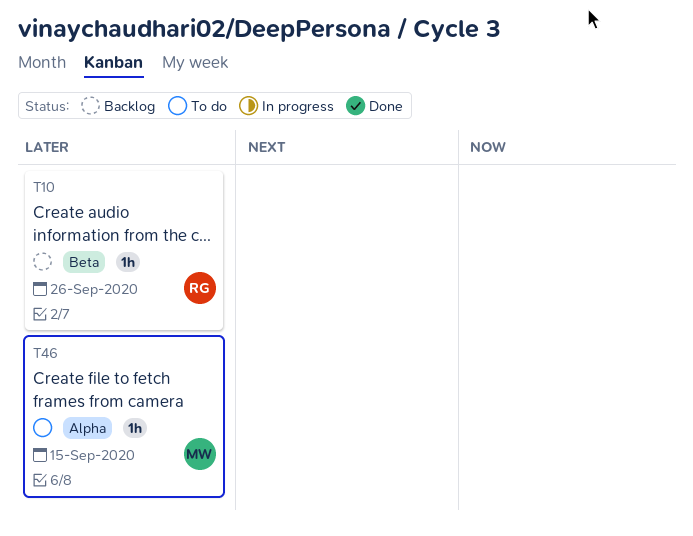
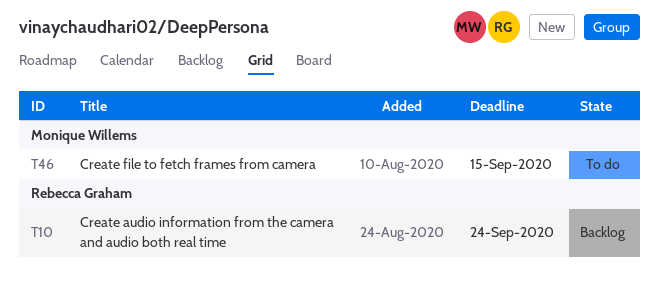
T10, due: Sep 26 -> Sep 24

